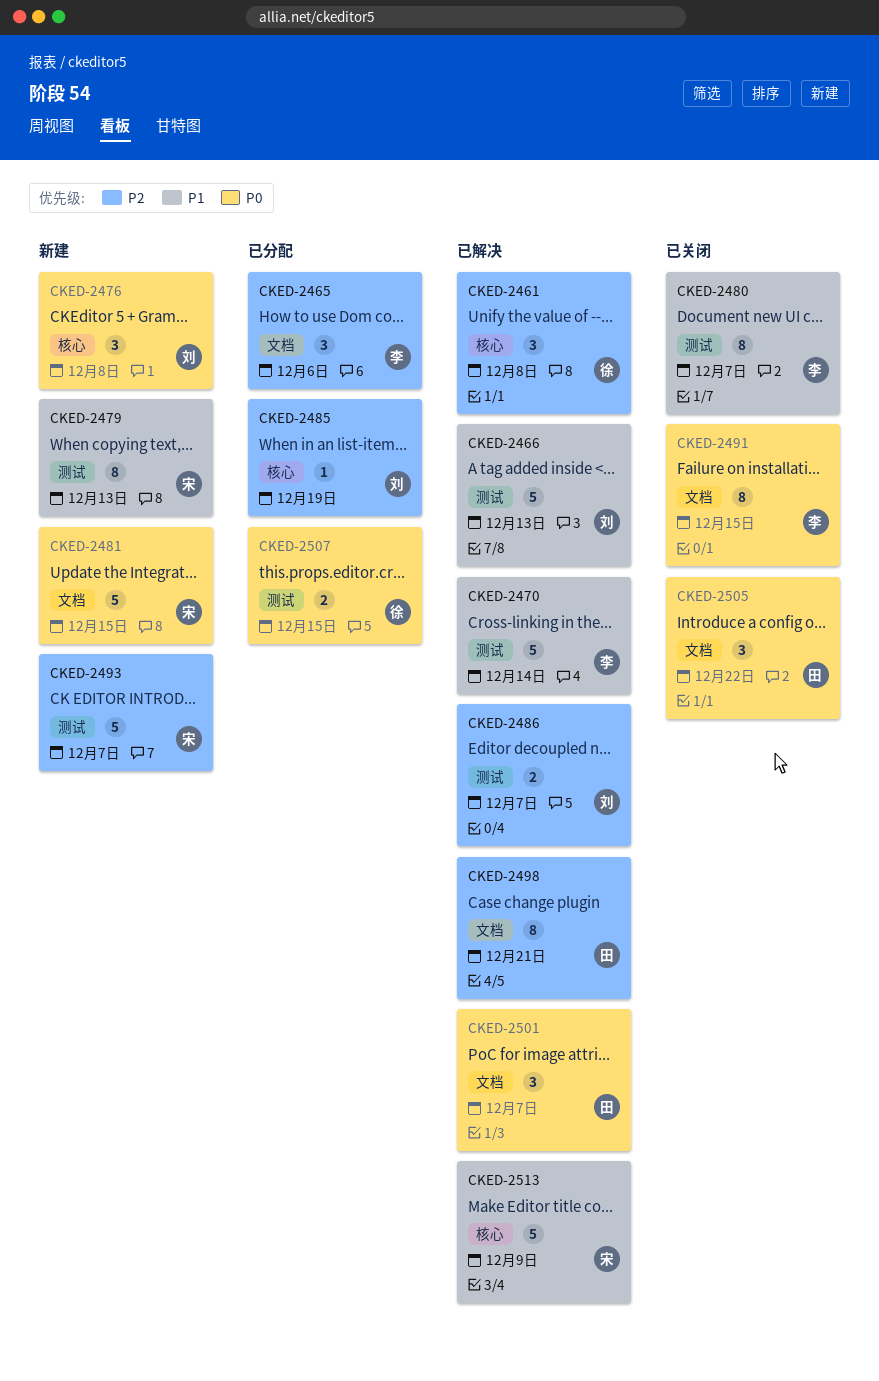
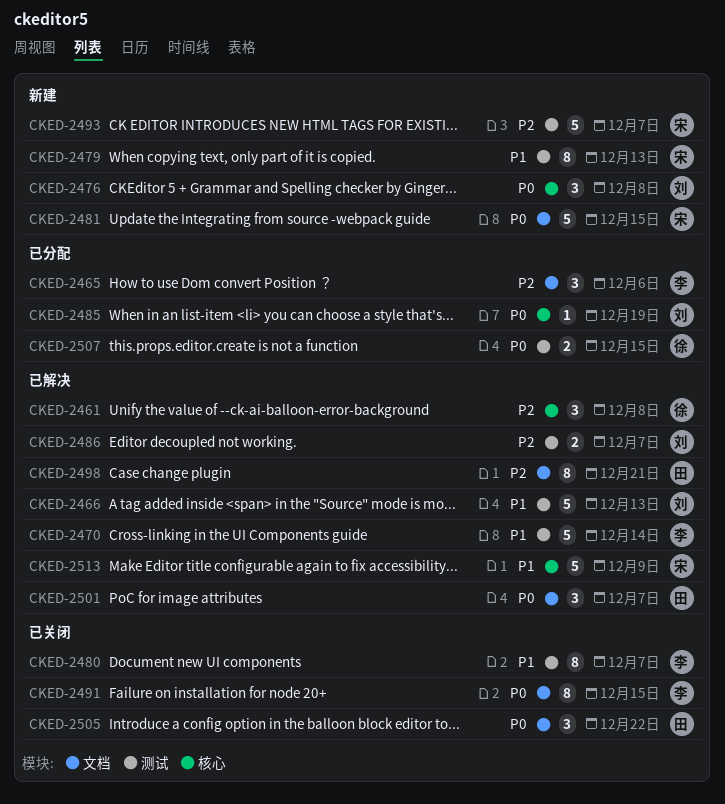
CKED-2485, priority: P2 -> P0

